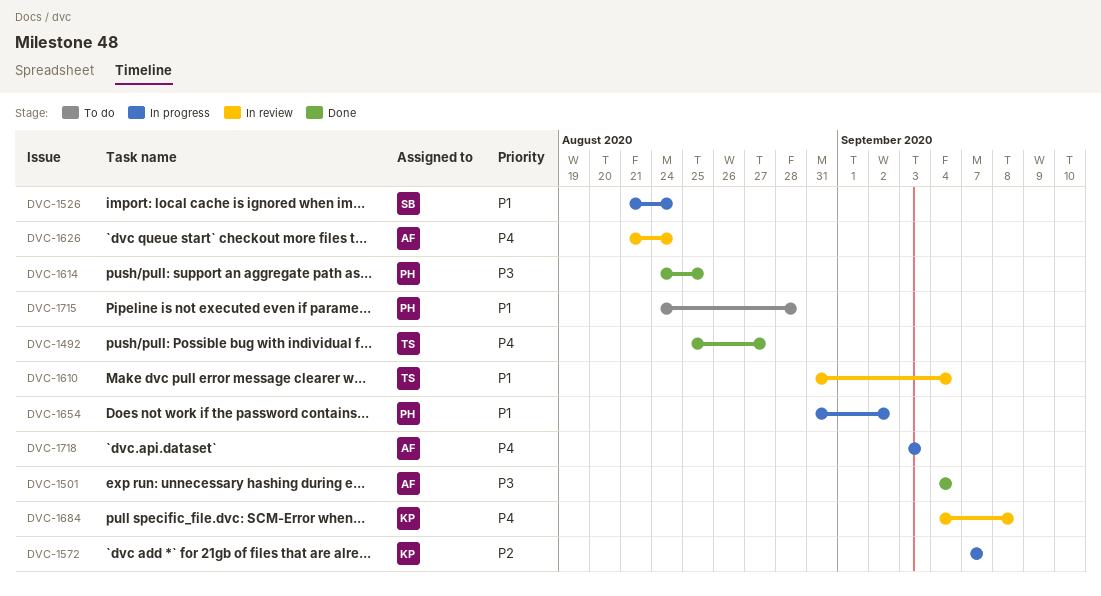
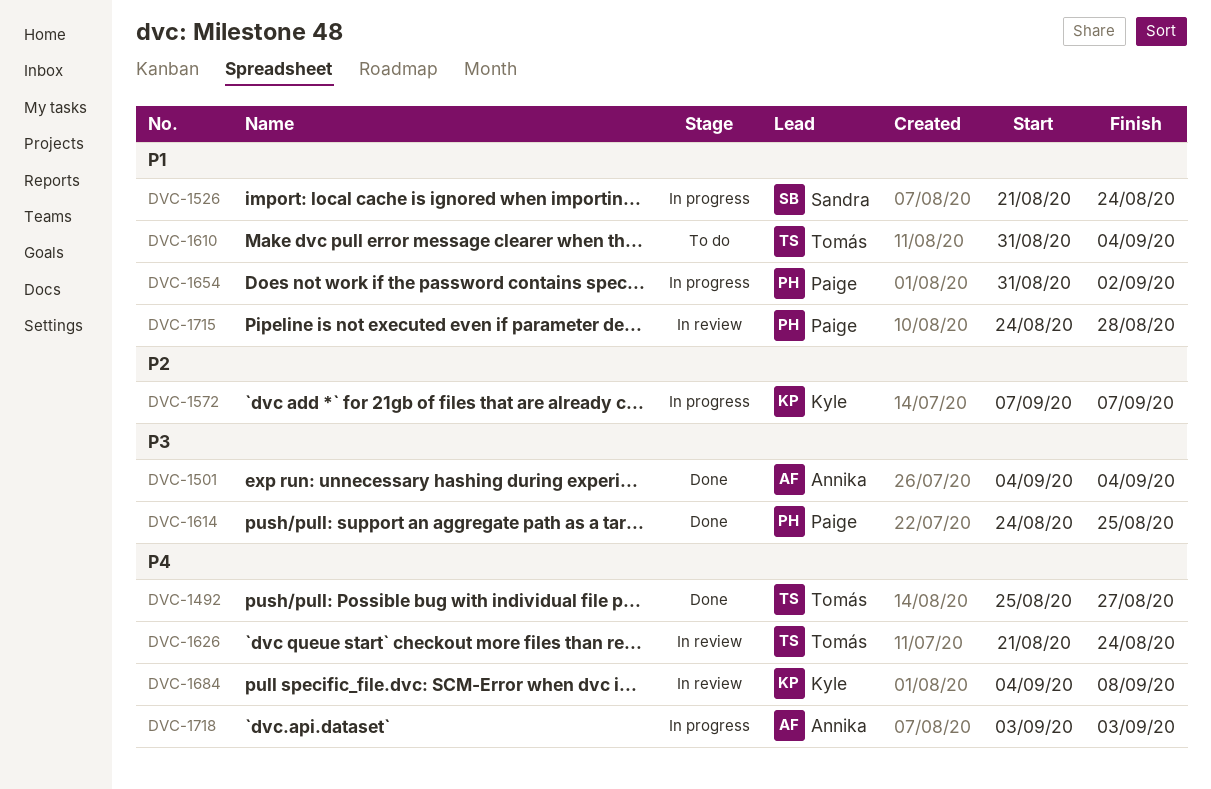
DVC-1610, status: In review -> To do
DVC-1626, owner: Annika -> Tomás
DVC-1715, status: To do -> In review

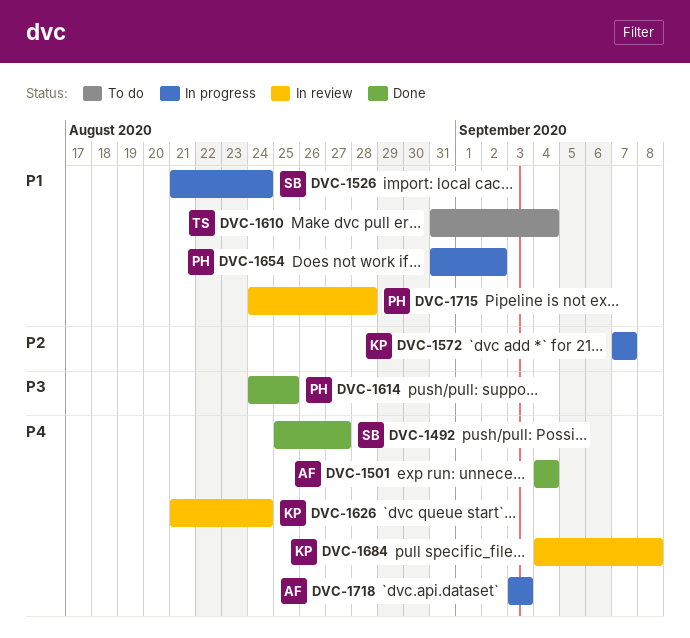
DVC-1492, owner: Tomás -> Sandra
DVC-1501, priority: P3 -> P4
DVC-1626, owner: Tomás -> Kyle

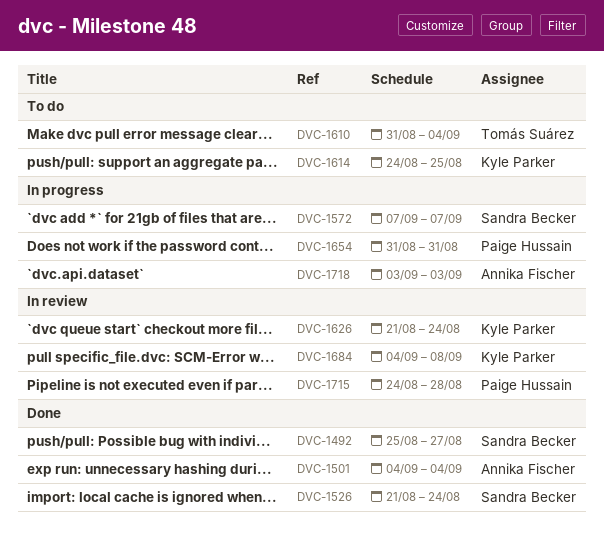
DVC-1526, status: In progress -> Done
DVC-1572, owner: Kyle Parker -> Sandra Becker
DVC-1614, status: Done -> To do
DVC-1614, owner: Paige Hussain -> Kyle Parker
DVC-1654, due: Sep 2 -> Aug 31

